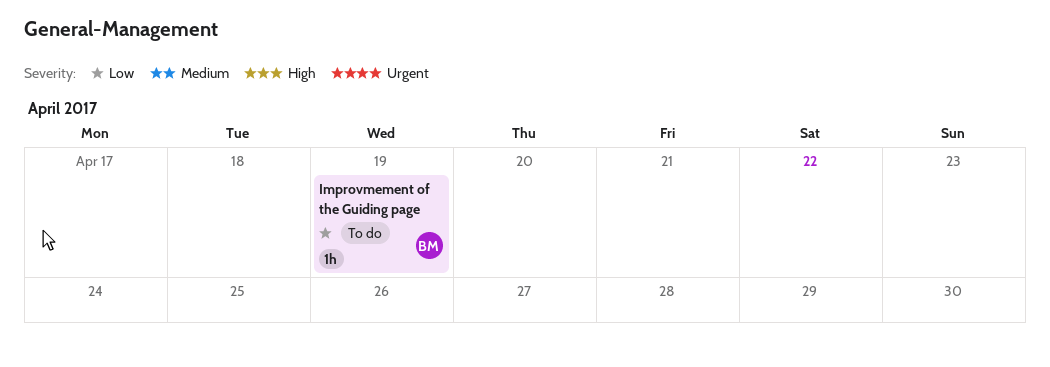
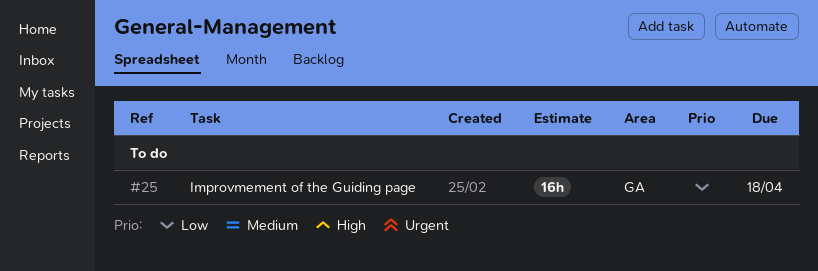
Improvmement of the Guiding page, estimate: 1h -> 16h
Improvmement of the Guiding page, due: Apr 19 -> Apr 18

